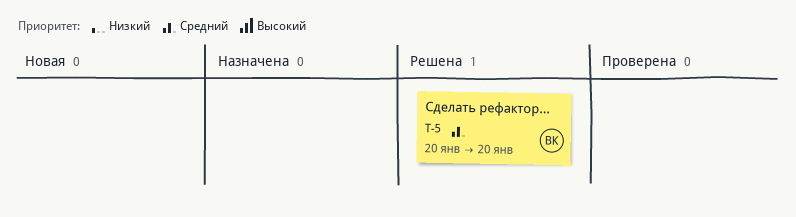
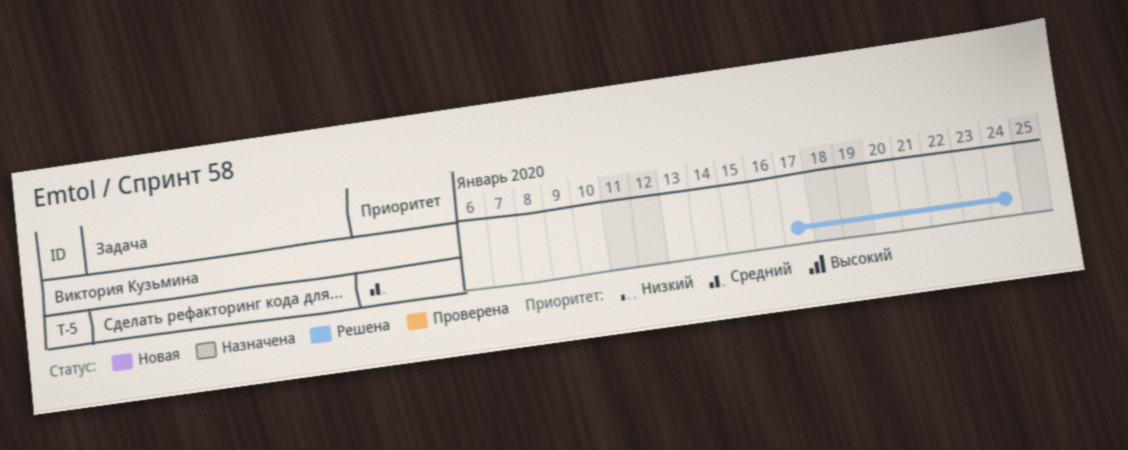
T-5, start: Jan 20 -> Jan 17
T-5, due: Jan 20 -> Jan 24

